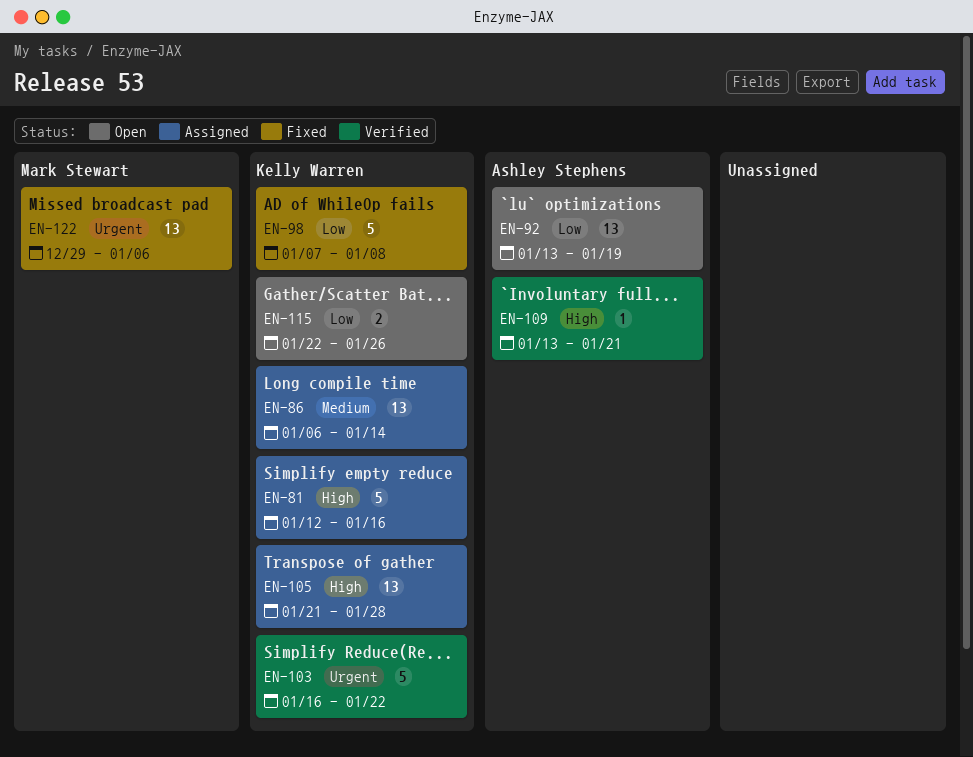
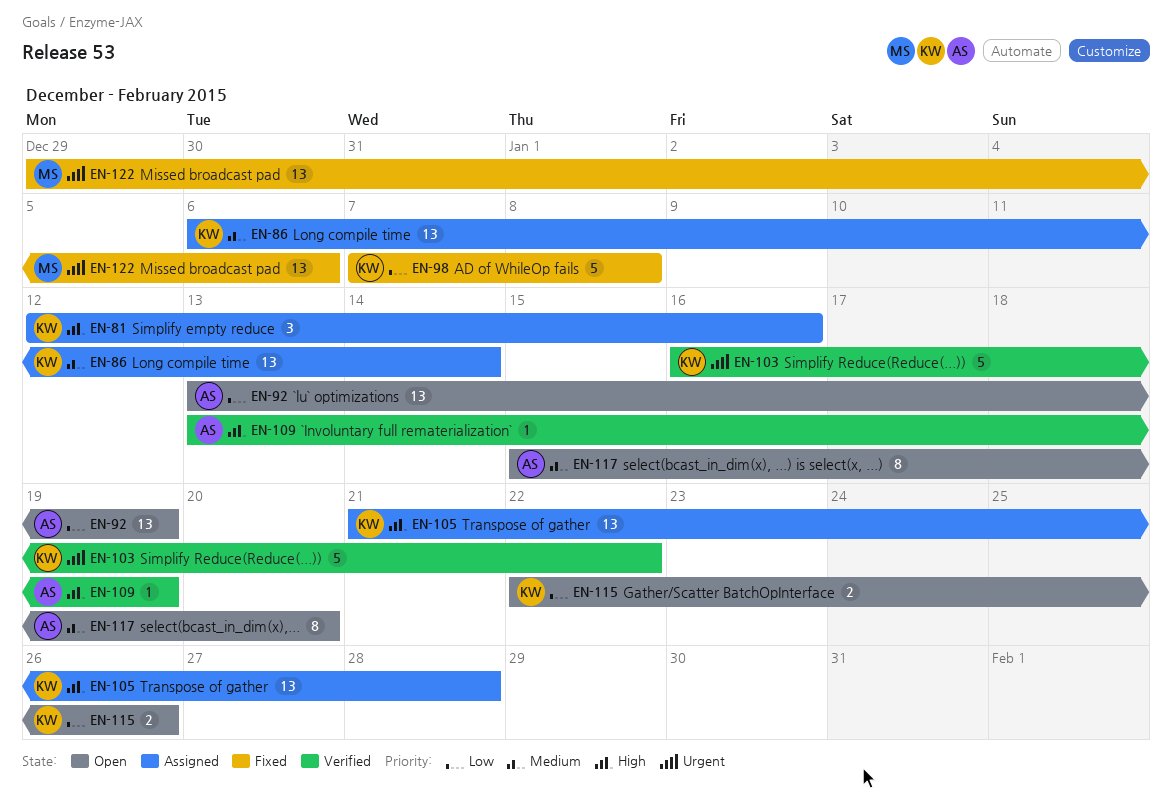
EN-81, estimate: 5 -> 3
EN-109, due: Jan 21 -> Jan 19
EN-117: none -> present

